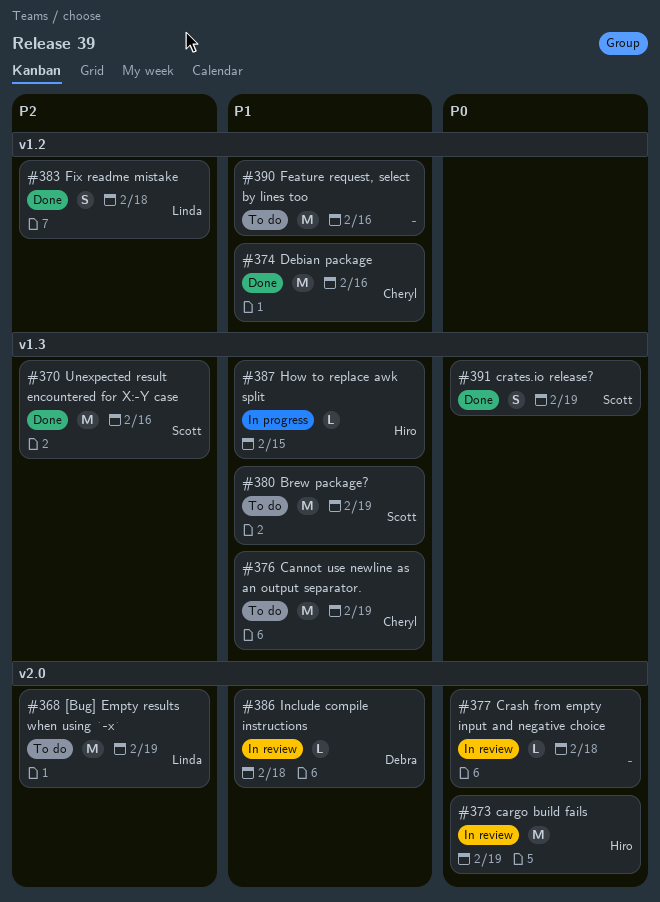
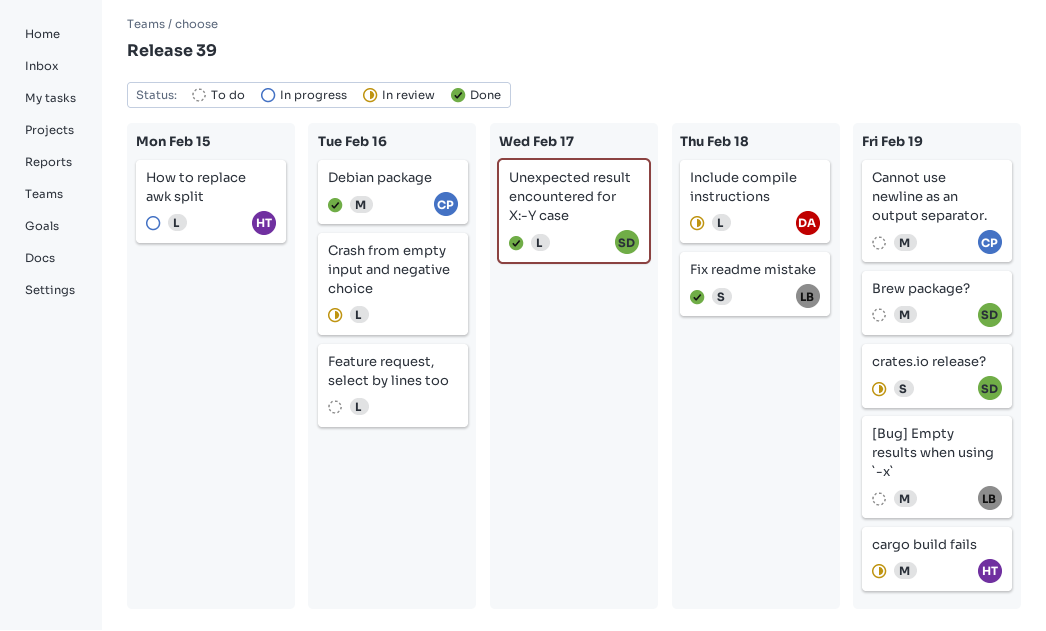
Crash from empty input and negative choice, due: Feb 18 -> Feb 16
crates.io release?, status: Done -> In review
Feature request, select by lines too, estimate: M -> L
Unexpected result encountered for X:-Y case, estimate: M -> L
Unexpected result encountered for X:-Y case, due: Feb 16 -> Feb 17

